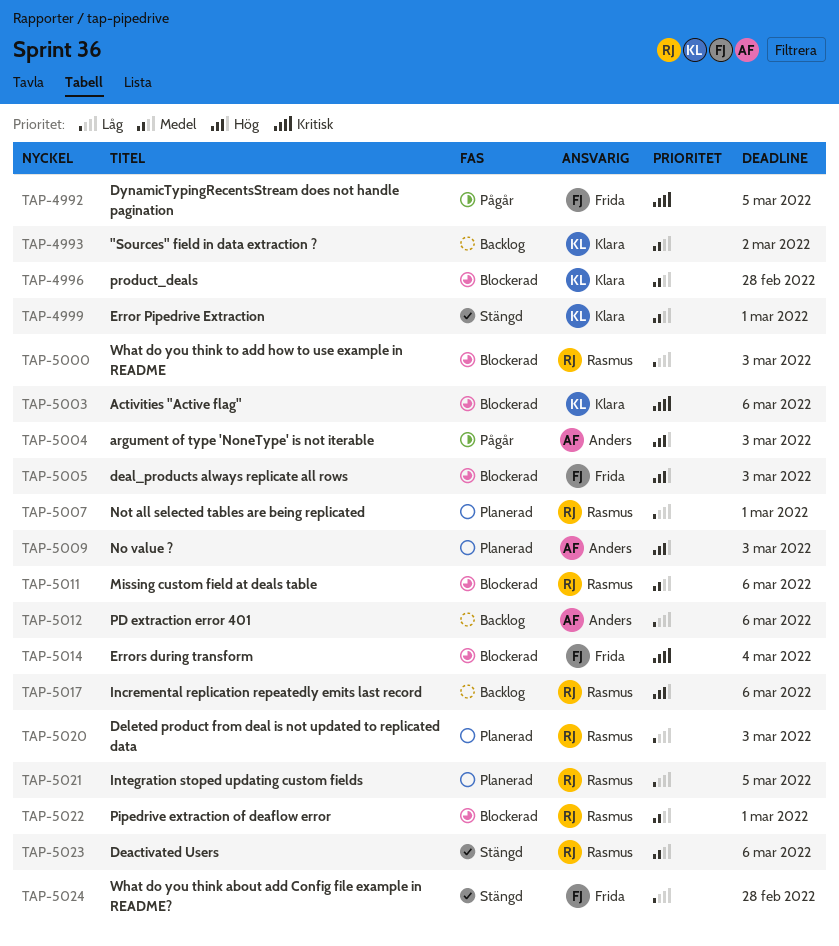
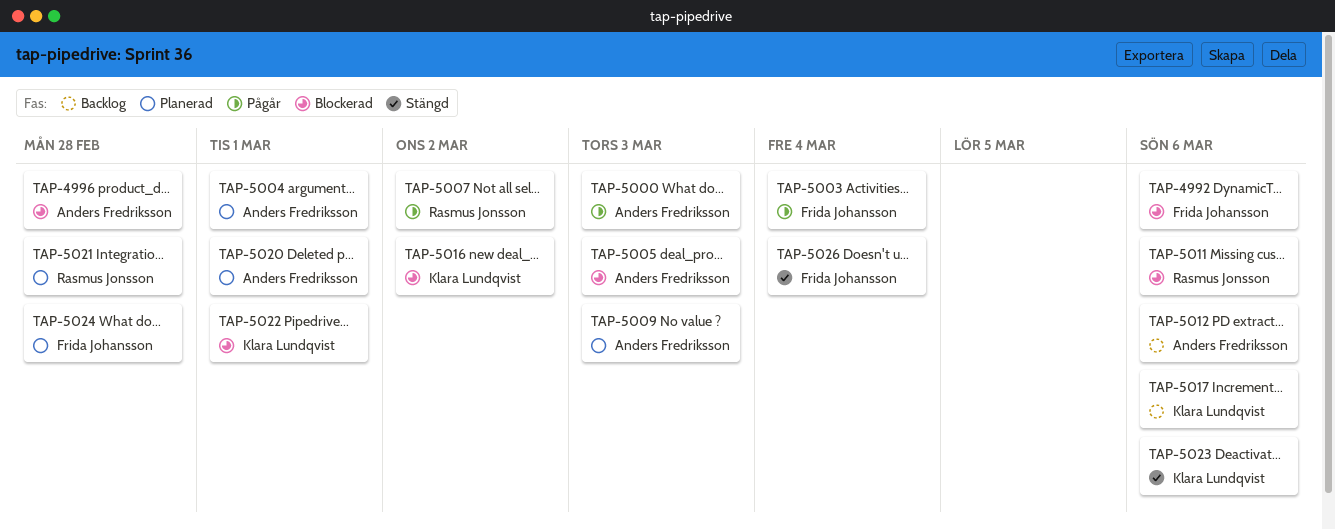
TAP-4992, status: Pågår -> Blockerad
TAP-4992, due: Mar 5 -> Mar 6
TAP-4993: present -> none
TAP-4996, owner: Klara Lundqvist -> Anders Fredriksson
TAP-4999: present -> none
TAP-5000, status: Blockerad -> Pågår
TAP-5000, owner: Rasmus Jonsson -> Anders Fredriksson
TAP-5003, status: Blockerad -> Pågår
TAP-5003, owner: Klara Lundqvist -> Frida Johansson
TAP-5003, due: Mar 6 -> Mar 4
TAP-5004, status: Pågår -> Planerad
TAP-5004, due: Mar 3 -> Mar 1
TAP-5005, owner: Frida Johansson -> Anders Fredriksson
TAP-5007, status: Planerad -> Pågår
TAP-5007, due: Mar 1 -> Mar 2
TAP-5014: present -> none
TAP-5016: none -> present
TAP-5017, owner: Rasmus Jonsson -> Klara Lundqvist
TAP-5020, owner: Rasmus Jonsson -> Anders Fredriksson
TAP-5020, due: Mar 3 -> Mar 1
TAP-5021, due: Mar 5 -> Feb 28
TAP-5022, owner: Rasmus Jonsson -> Klara Lundqvist
TAP-5023, owner: Rasmus Jonsson -> Klara Lundqvist
TAP-5024, status: Stängd -> Planerad
TAP-5026: none -> present

